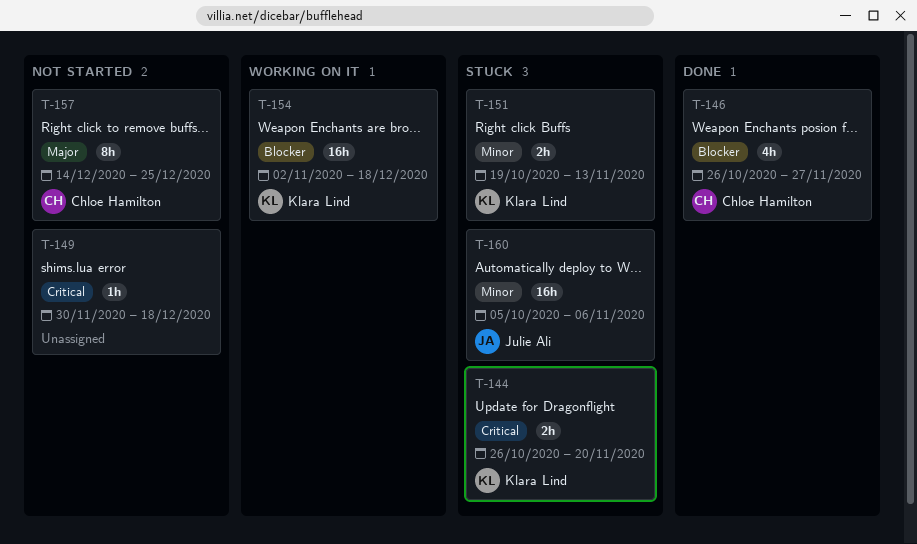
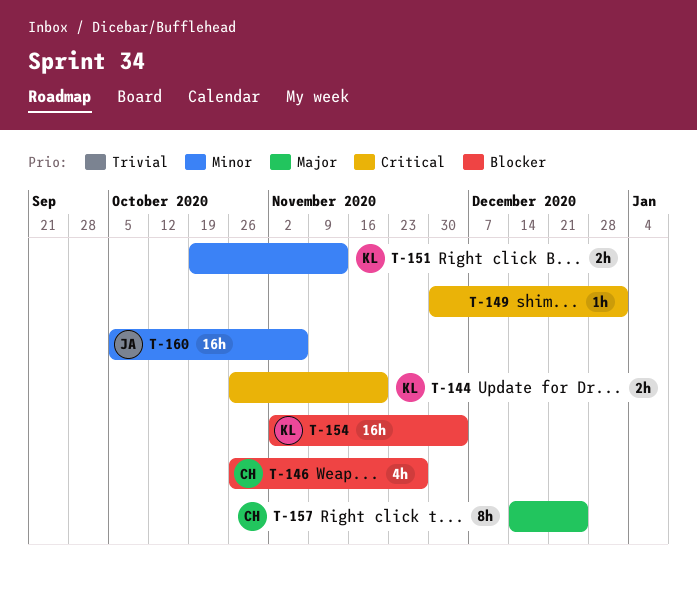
T-149, due: Dec 18 -> Jan 1
T-154, due: Dec 18 -> Dec 4

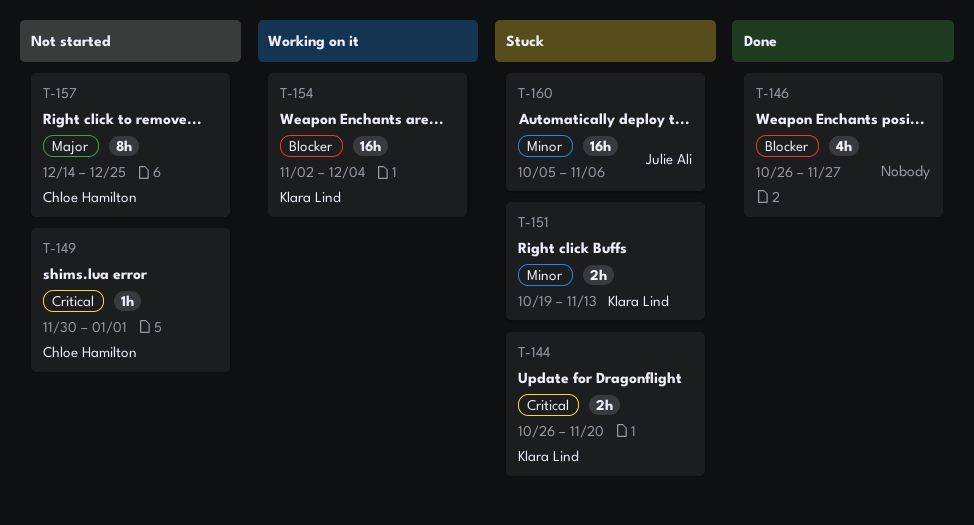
T-146, owner: Chloe Hamilton -> none
T-149, owner: none -> Chloe Hamilton

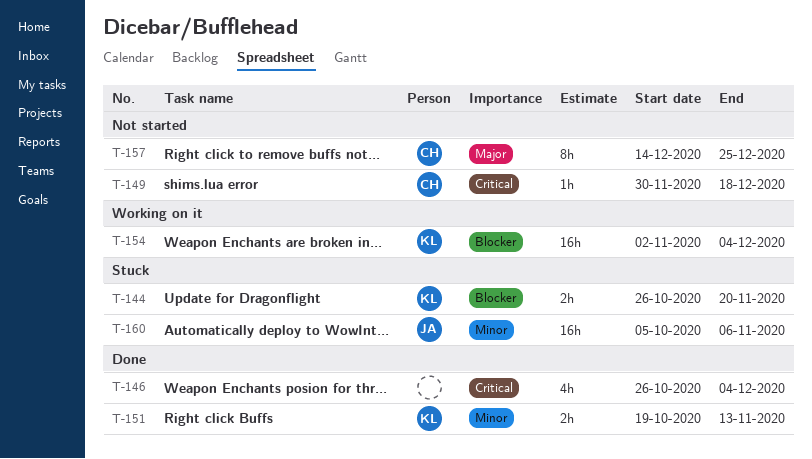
T-144, priority: Critical -> Blocker
T-146, priority: Blocker -> Critical
T-146, due: Nov 27 -> Dec 4
T-149, due: Jan 1 -> Dec 18
T-151, status: Stuck -> Done

